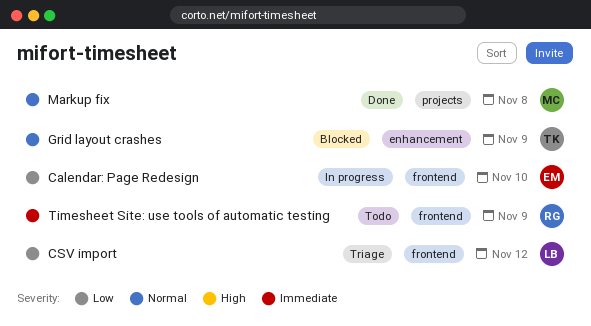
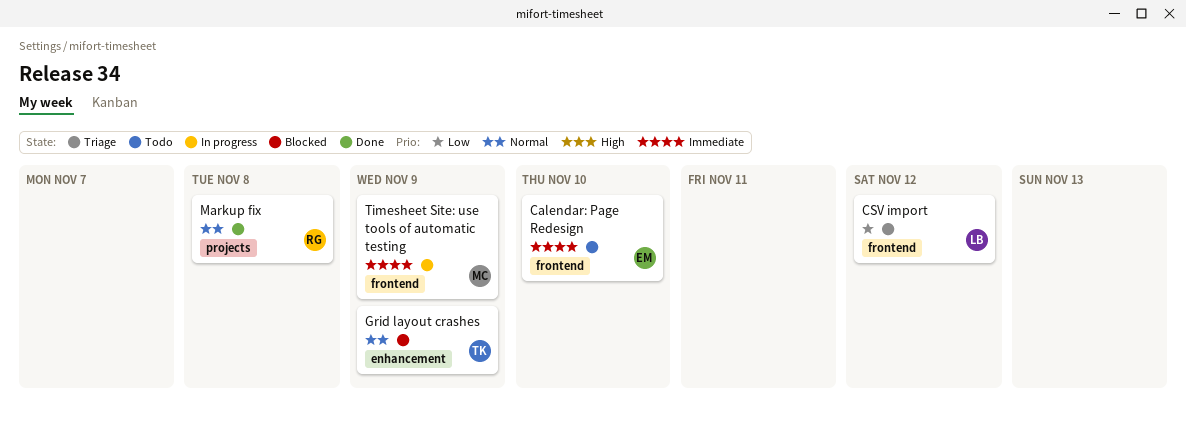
Calendar: Page Redesign, status: In progress -> Todo
Calendar: Page Redesign, priority: Low -> Immediate
Markup fix, owner: MC -> RG
Timesheet Site: use tools of automatic testing, status: Todo -> In progress
Timesheet Site: use tools of automatic testing, owner: RG -> MC

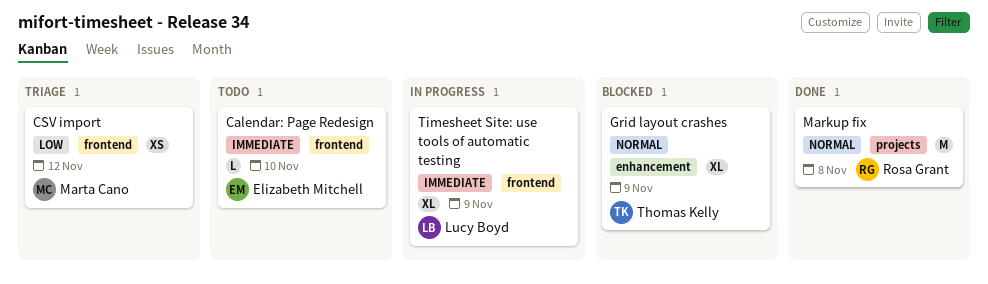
CSV import, owner: Lucy Boyd -> Marta Cano
Timesheet Site: use tools of automatic testing, owner: Marta Cano -> Lucy Boyd

